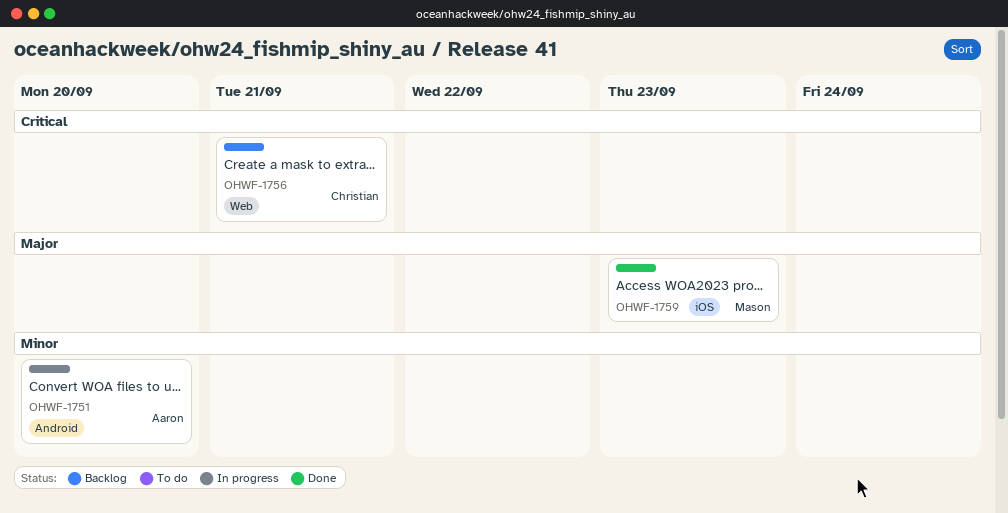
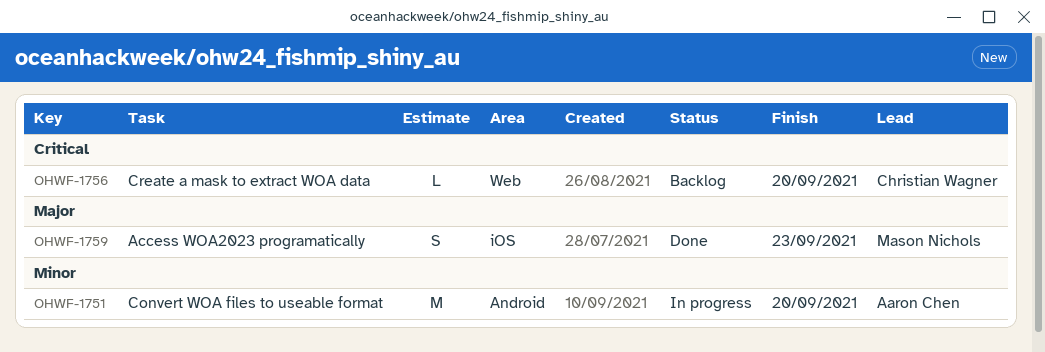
OHWF-1756, due: Sep 21 -> Sep 20

